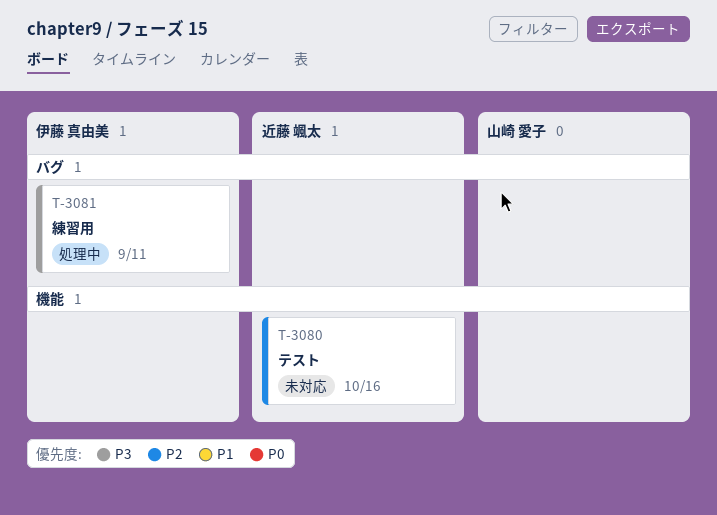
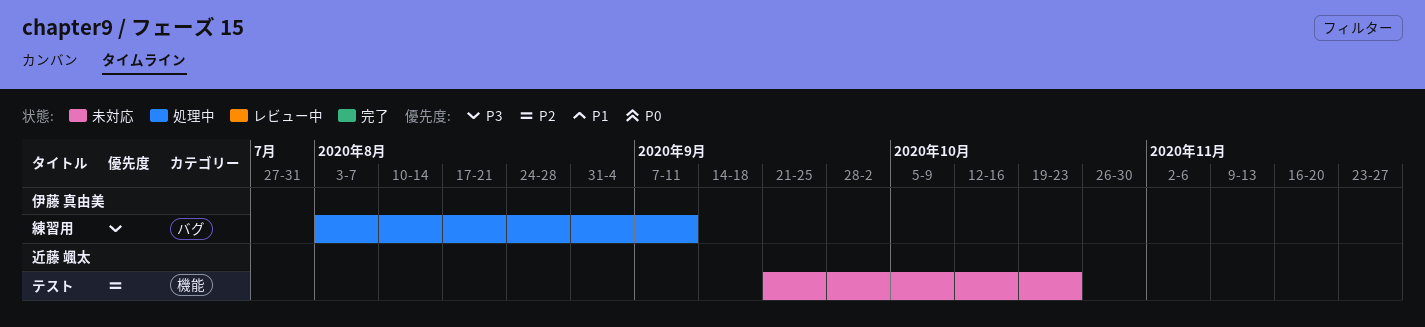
テスト, due: Oct 16 -> Oct 23

